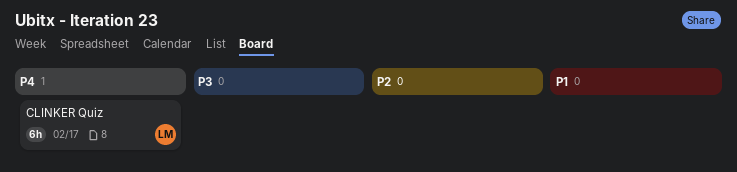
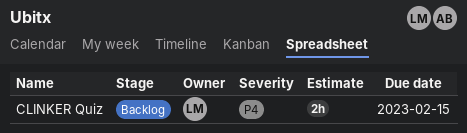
CLINKER Quiz, estimate: 6h -> 2h
CLINKER Quiz, due: Feb 17 -> Feb 15

